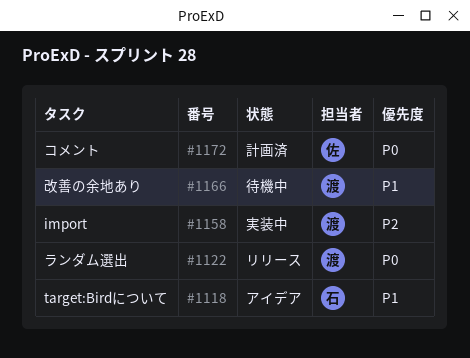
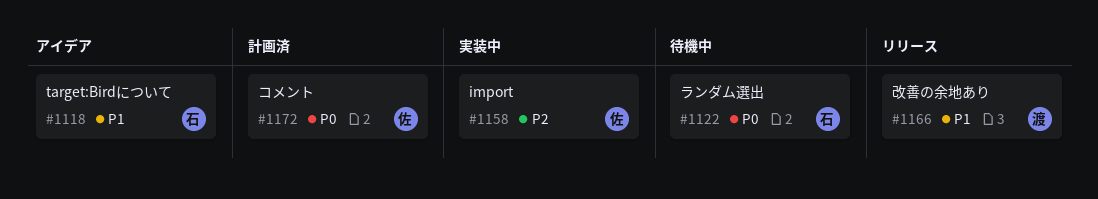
#1122, status: リリース -> 待機中
#1122, owner: 渡 -> 石
#1158, owner: 渡 -> 佐
#1166, status: 待機中 -> リリース

